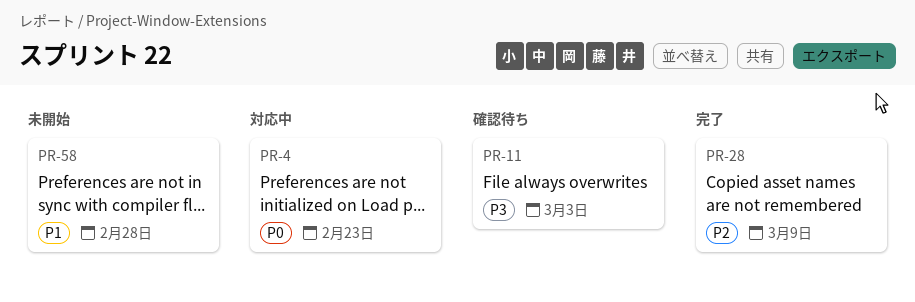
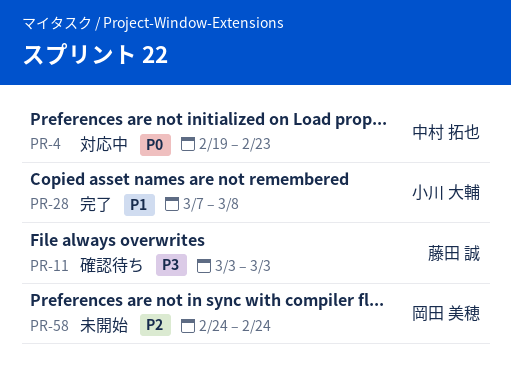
PR-28, priority: P2 -> P1
PR-28, due: Mar 9 -> Mar 8
PR-58, priority: P1 -> P2
PR-58, due: Feb 28 -> Feb 24

